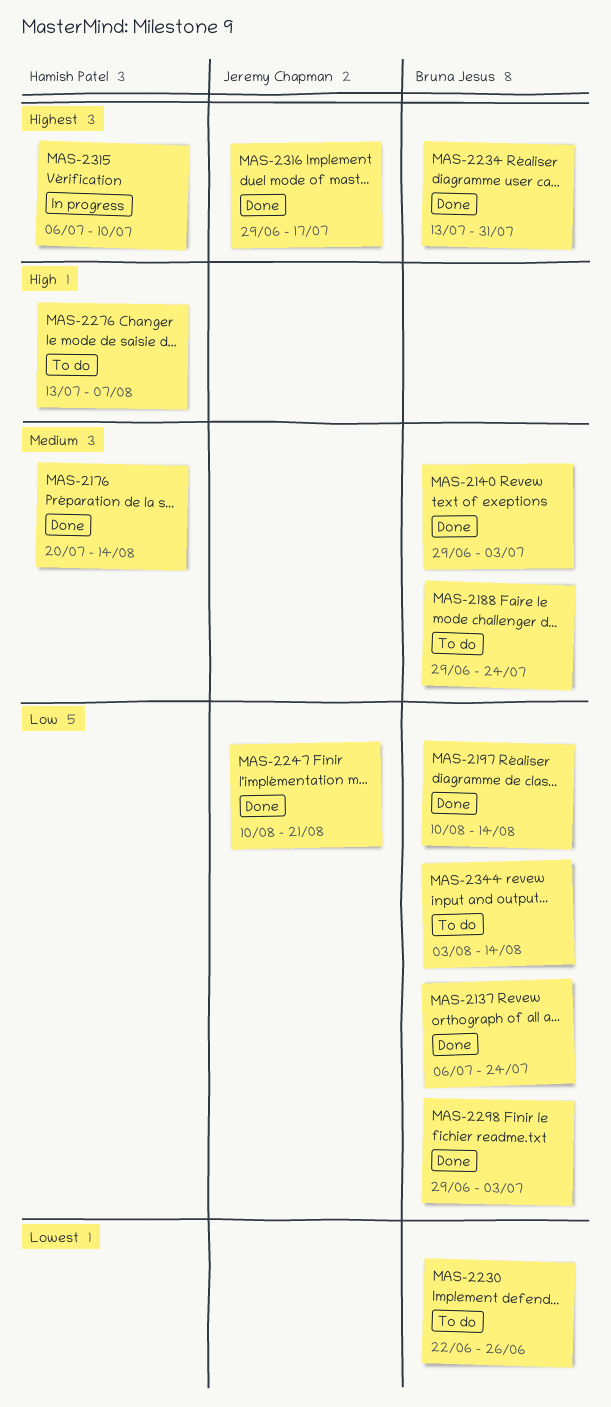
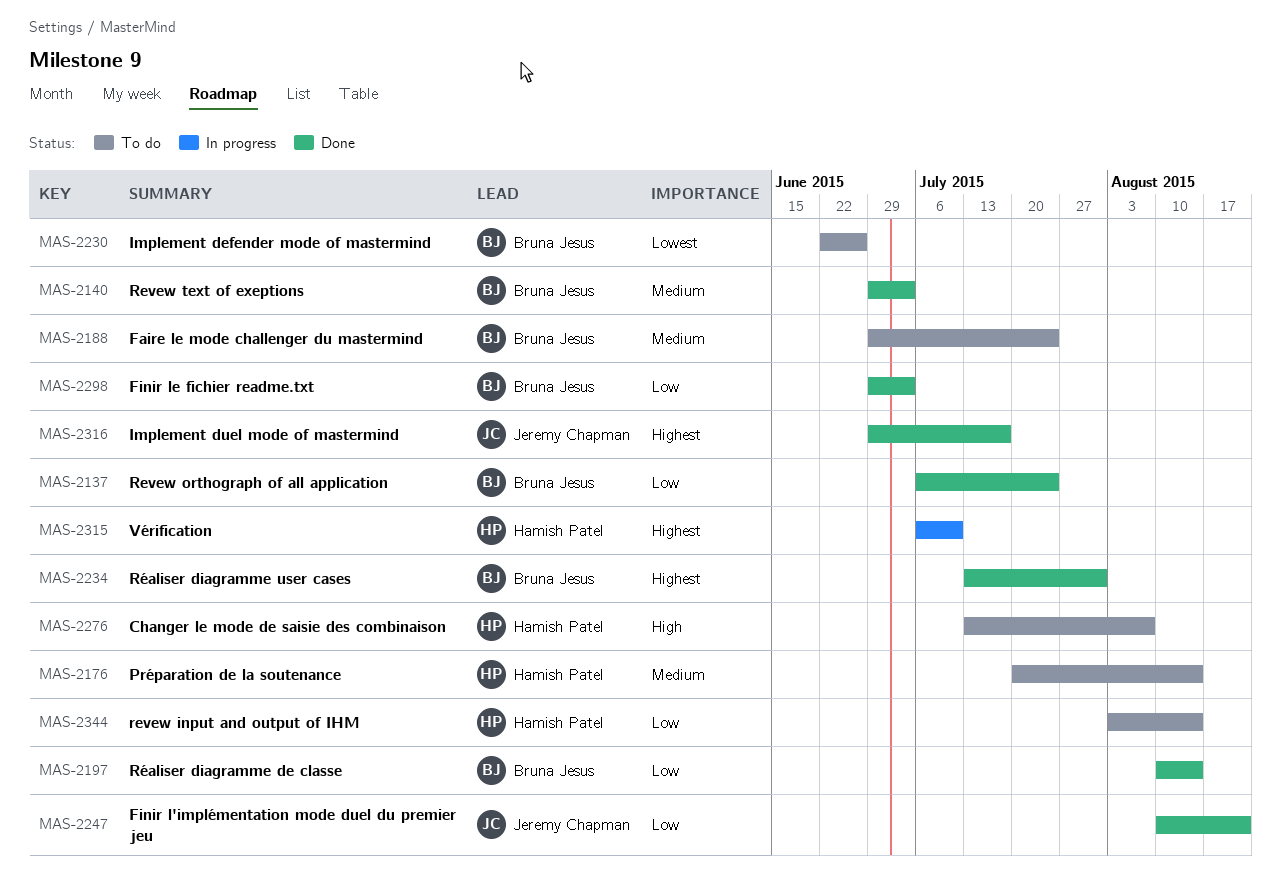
MAS-2176, status: Done -> To do
MAS-2344, owner: Bruna Jesus -> Hamish Patel

